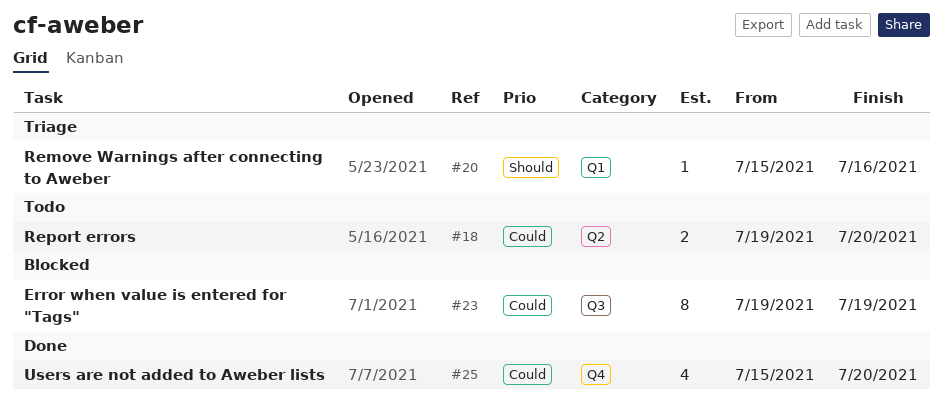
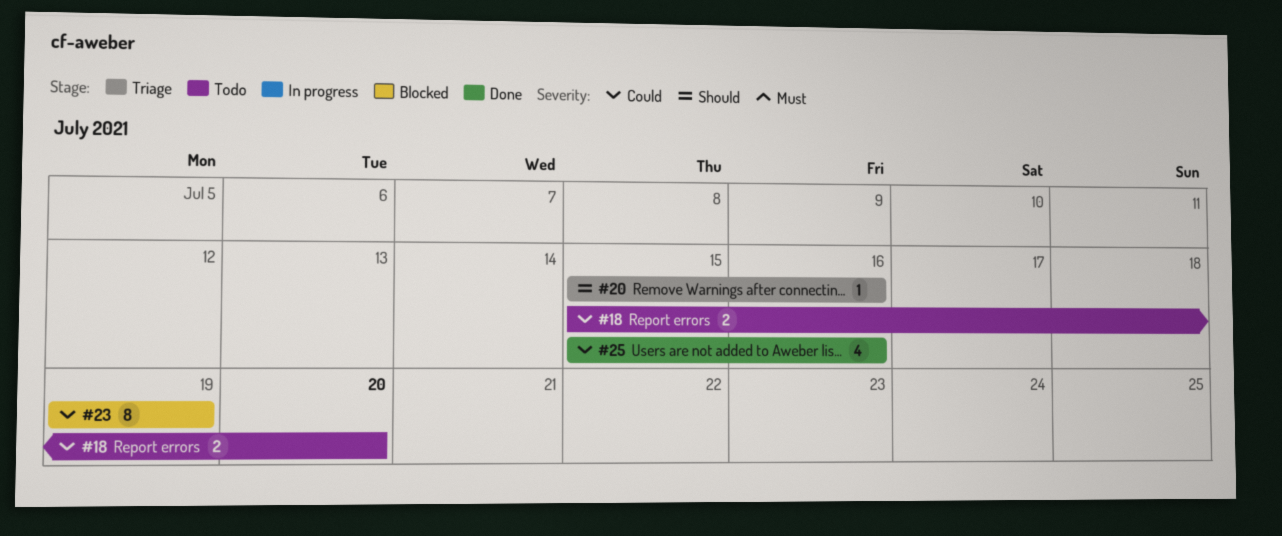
#18, start: Jul 19 -> Jul 15
#25, due: Jul 20 -> Jul 16

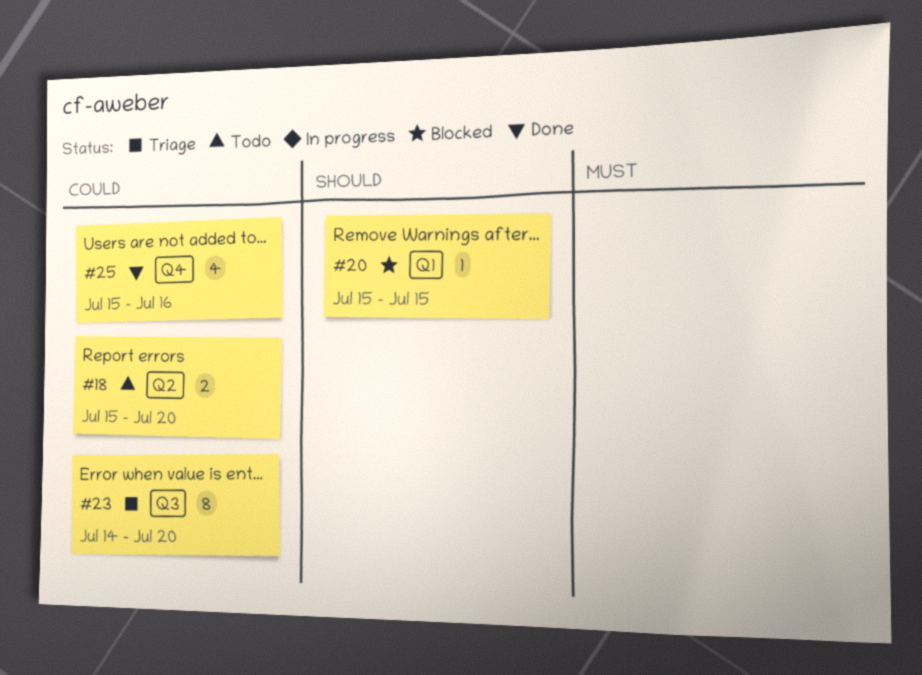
#20, status: Triage -> Blocked
#20, due: Jul 16 -> Jul 15
#23, status: Blocked -> Triage
#23, start: Jul 19 -> Jul 14
#23, due: Jul 19 -> Jul 20

